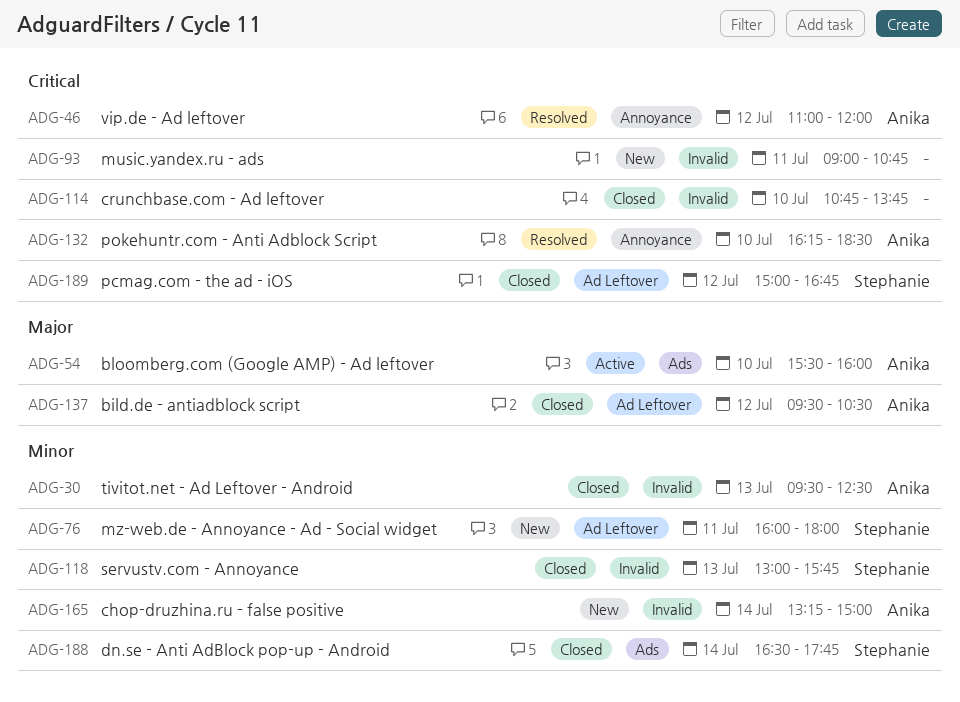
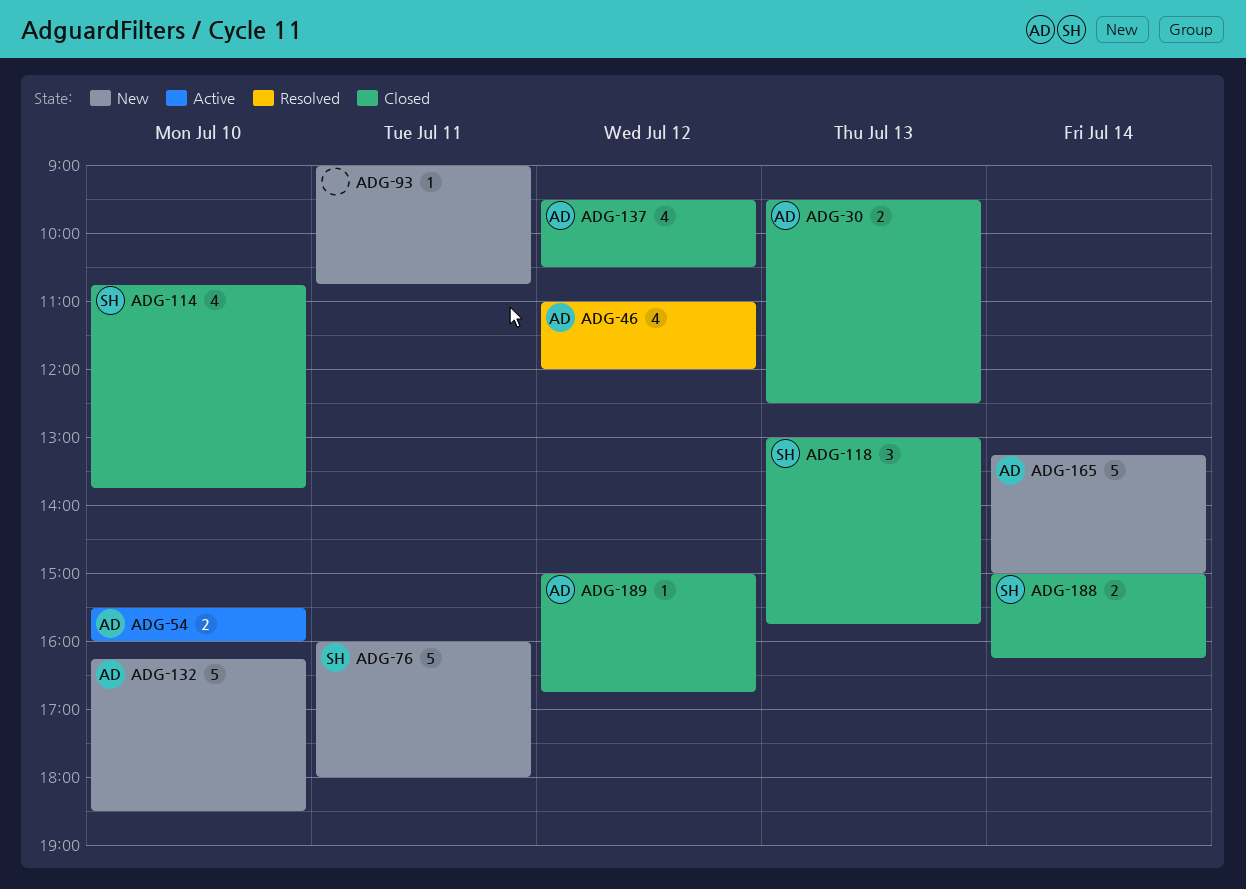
ADG-114, owner: none -> Stephanie
ADG-132, status: Resolved -> New
ADG-188, begins: 16:30 -> 15:00
ADG-188, ends: 17:45 -> 16:15
ADG-189, owner: Stephanie -> Anika

